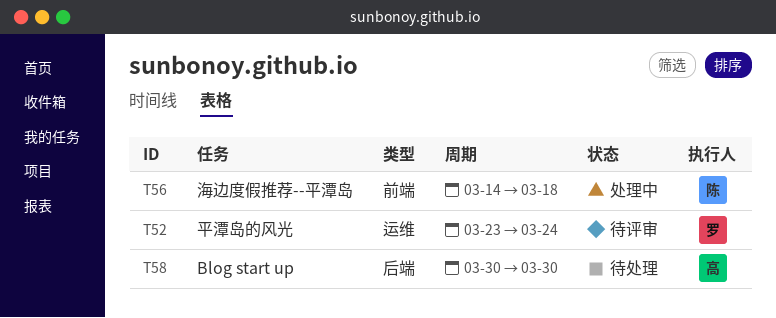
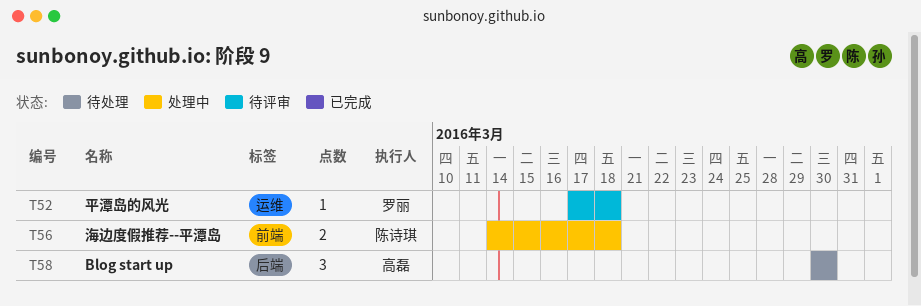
T52, start: Mar 23 -> Mar 17
T52, due: Mar 24 -> Mar 18

